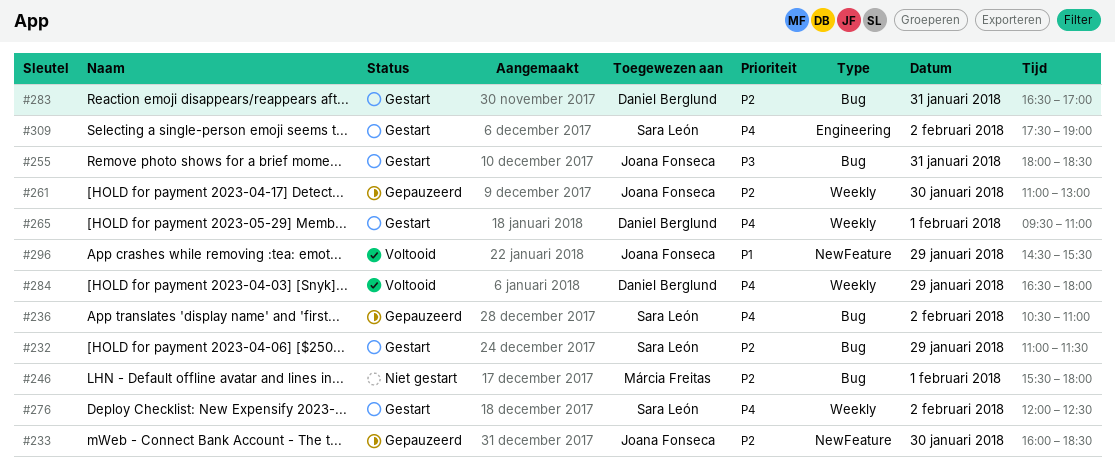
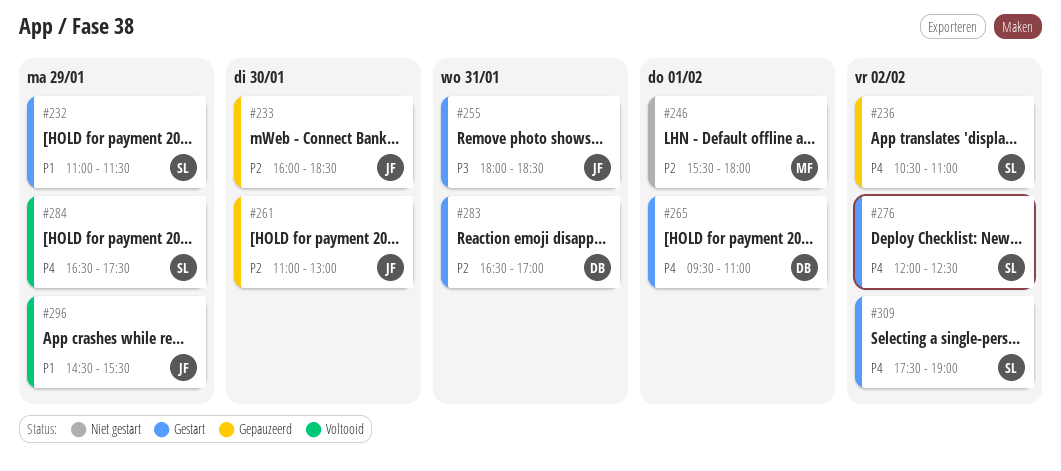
#232, priority: P2 -> P1
#284, owner: Daniel Berglund -> Sara León
#284, ends: 18:00 -> 17:30

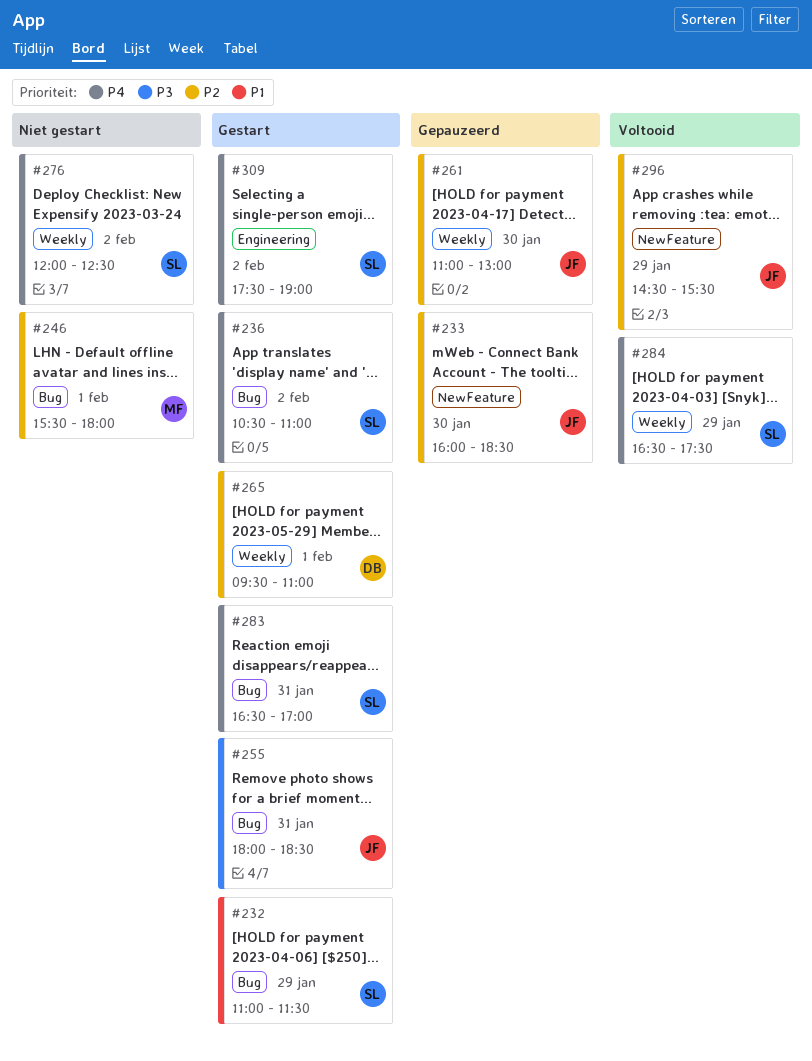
#236, status: Gepauzeerd -> Gestart
#265, priority: P4 -> P2
#276, status: Gestart -> Niet gestart
#283, owner: DB -> SL
#283, priority: P2 -> P4
#296, priority: P1 -> P2

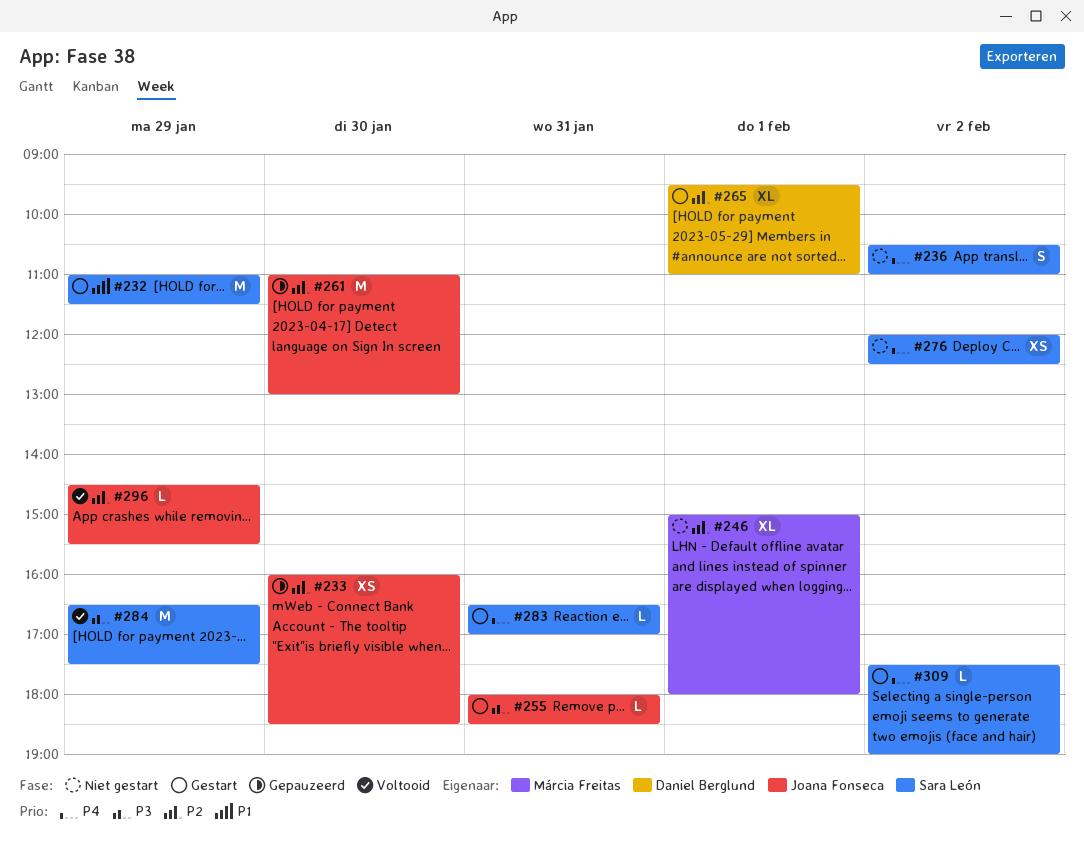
#236, status: Gestart -> Niet gestart
#246, begins: 15:30 -> 15:00
#284, priority: P4 -> P3

